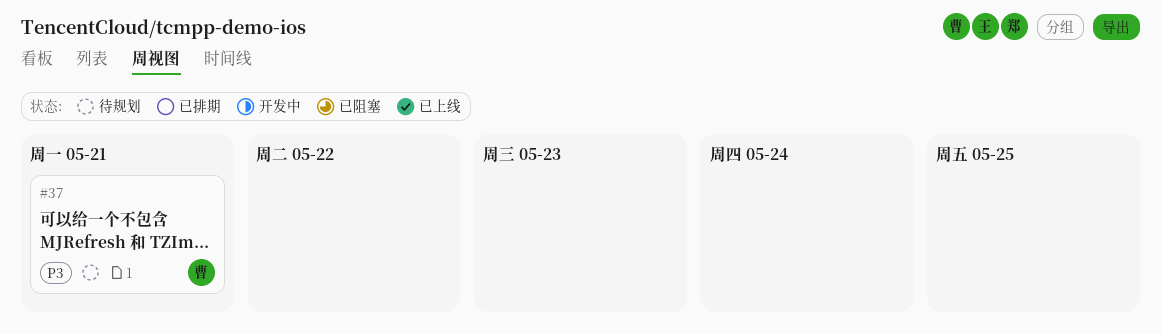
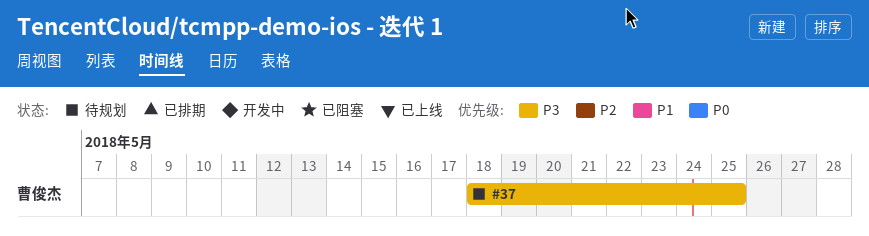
#37, due: May 21 -> May 25

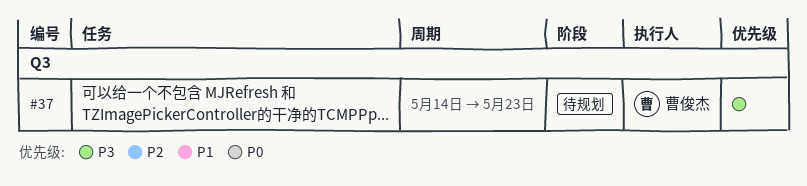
#37, start: May 18 -> May 14
#37, due: May 25 -> May 23

